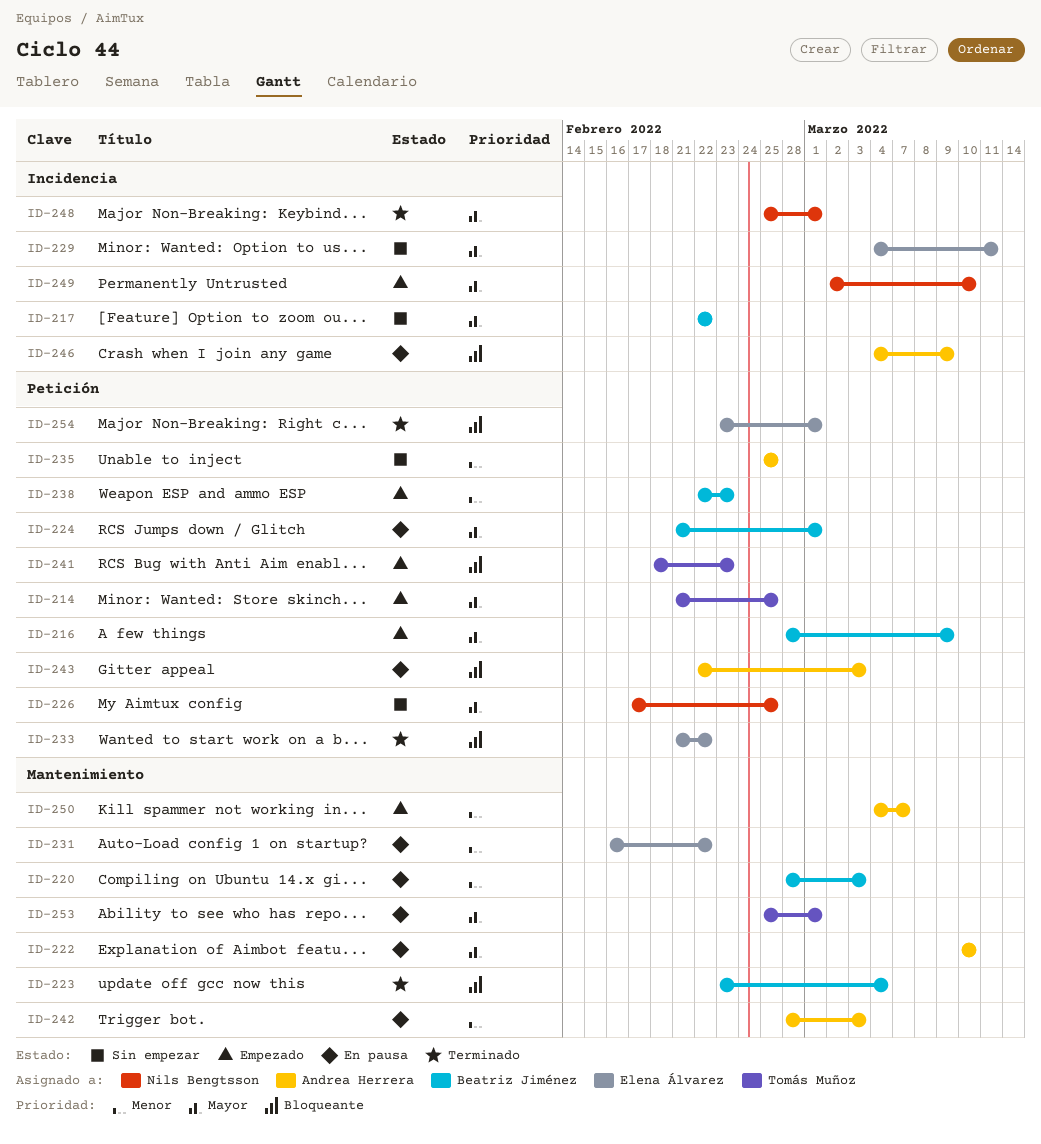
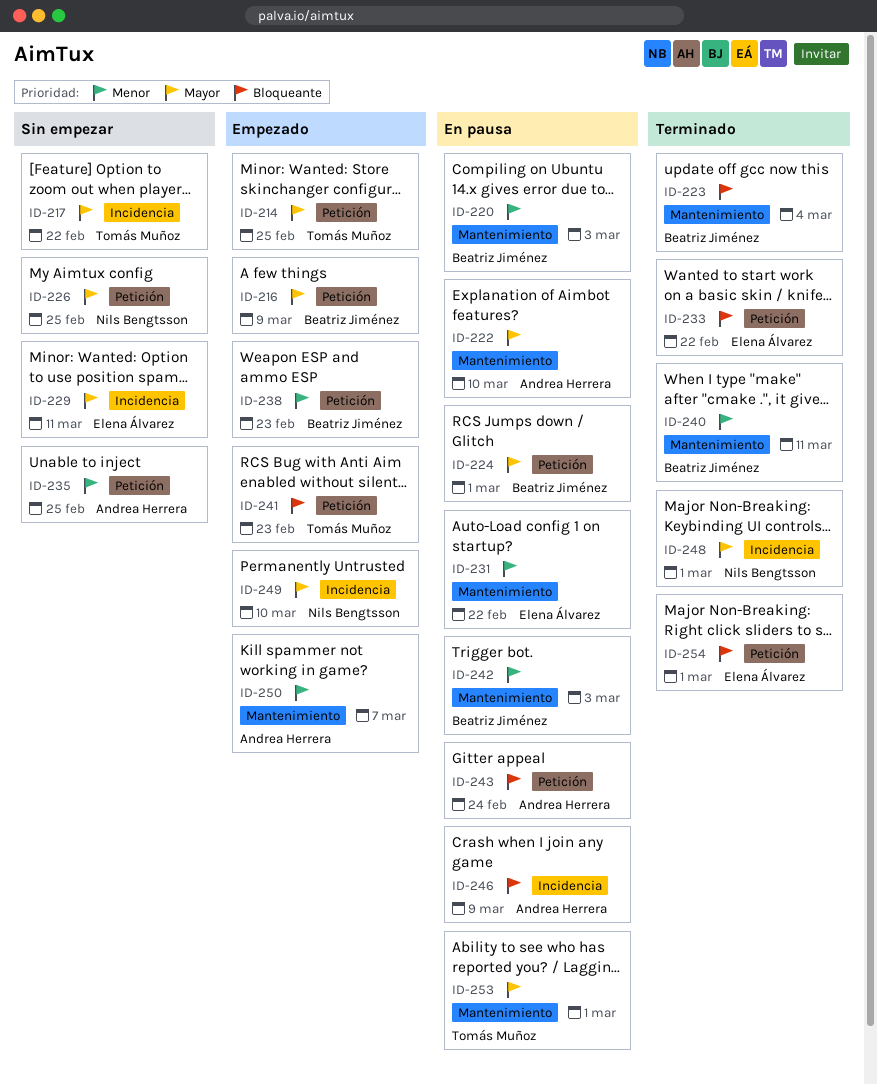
ID-217, owner: Beatriz Jiménez -> Tomás Muñoz
ID-240: none -> present
ID-242, owner: Andrea Herrera -> Beatriz Jiménez
ID-243, due: Mar 3 -> Feb 24

